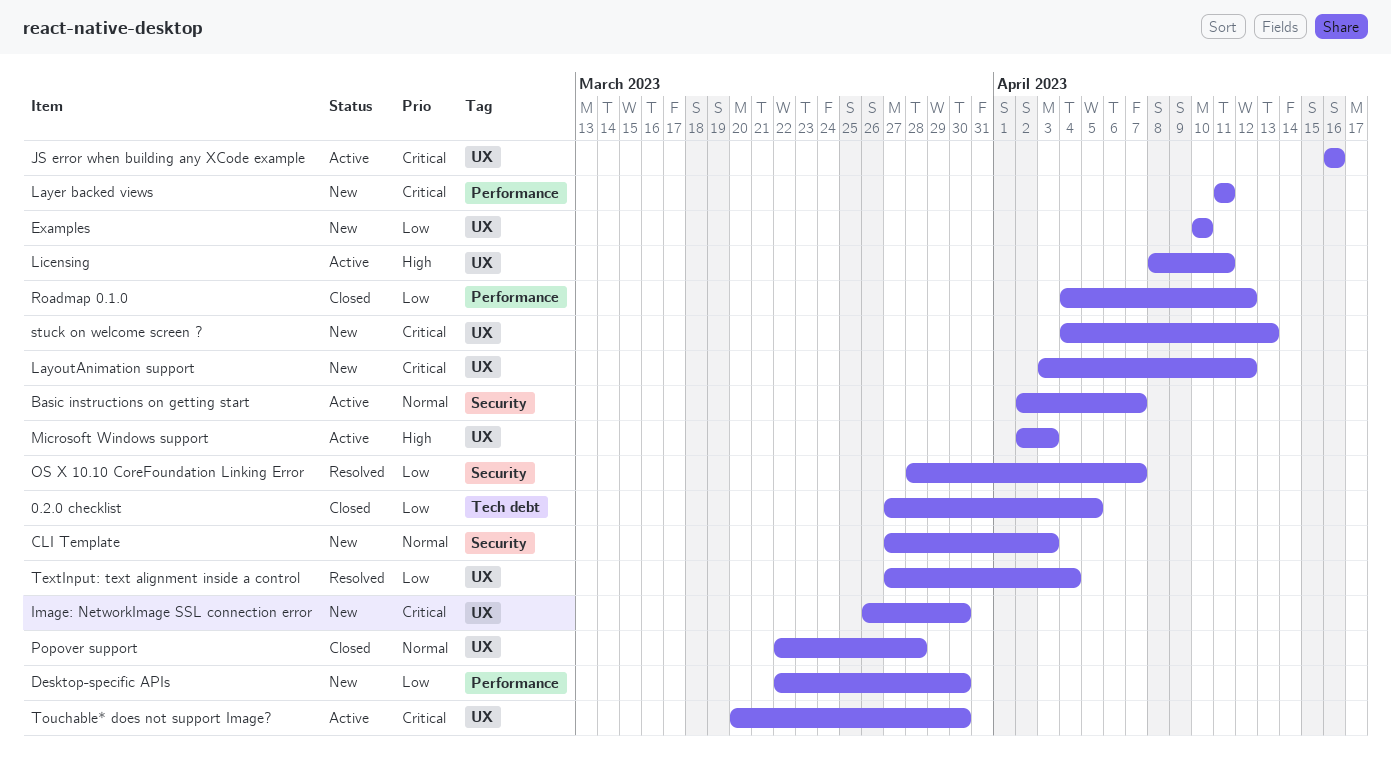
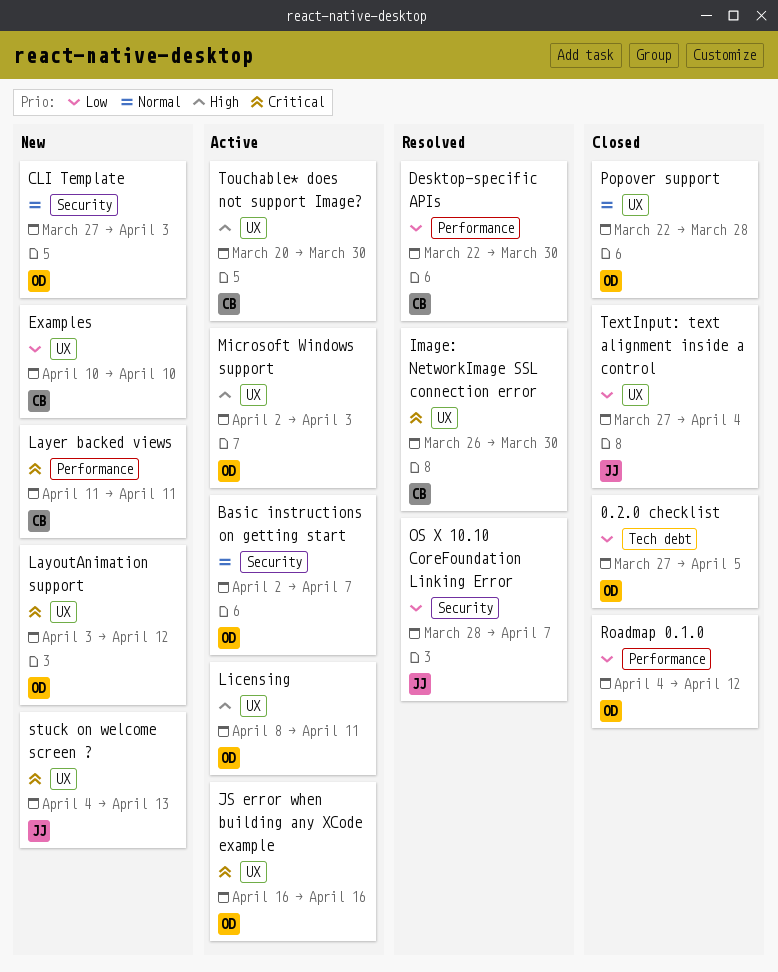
Desktop-specific APIs, status: New -> Resolved
Image: NetworkImage SSL connection error, status: New -> Resolved
TextInput: text alignment inside a control, status: Resolved -> Closed
Touchable* does not support Image?, priority: Critical -> High

